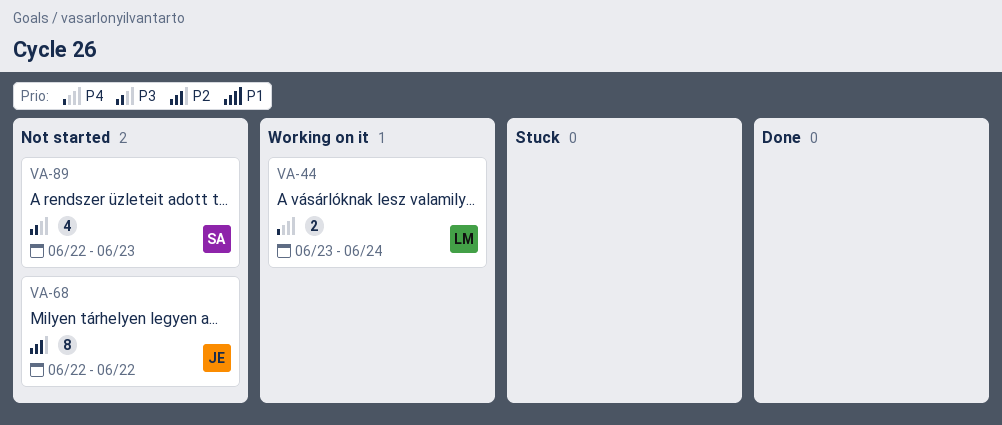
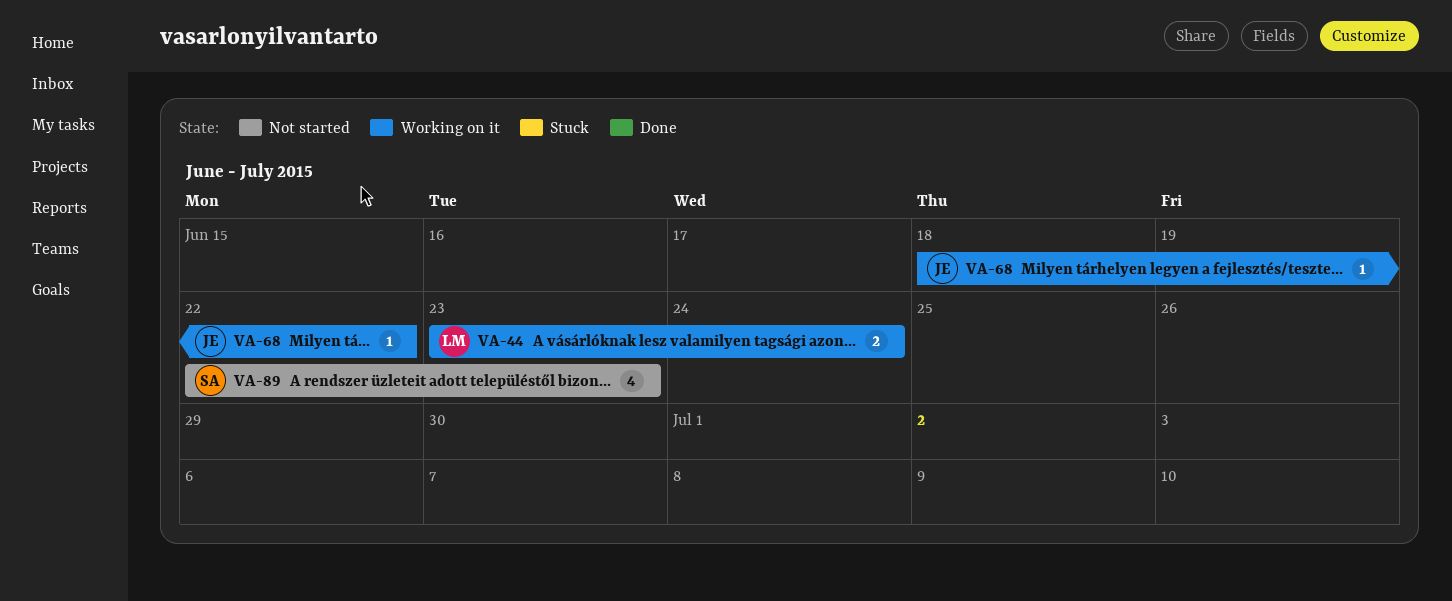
VA-68, status: Not started -> Working on it
VA-68, estimate: 8 -> 1
VA-68, start: Jun 22 -> Jun 18

